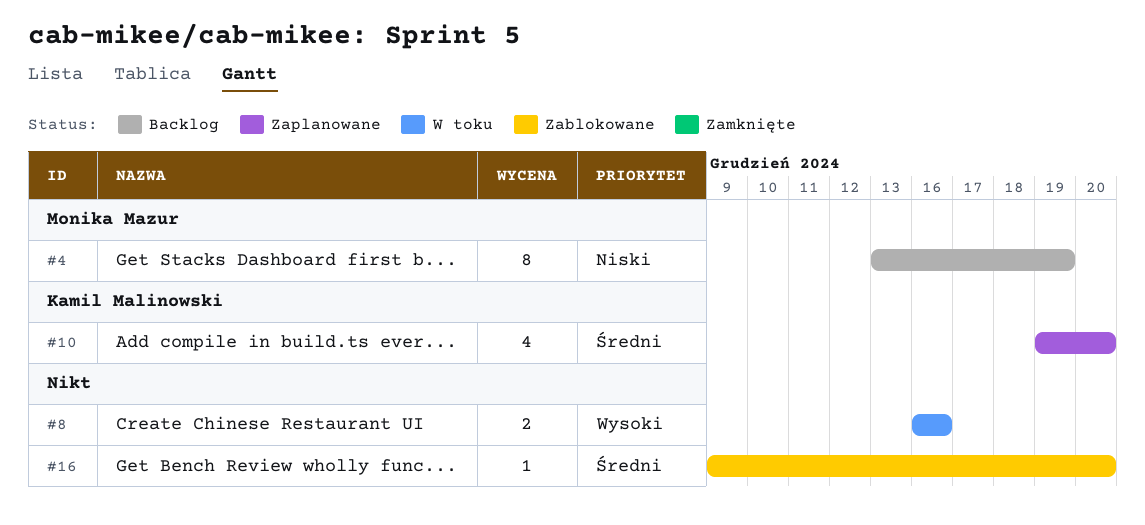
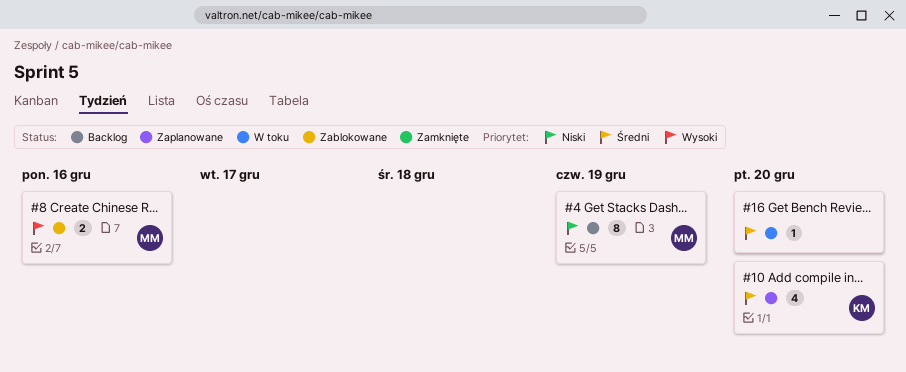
#8, status: W toku -> Zablokowane
#8, owner: none -> Monika Mazur
#16, status: Zablokowane -> W toku

